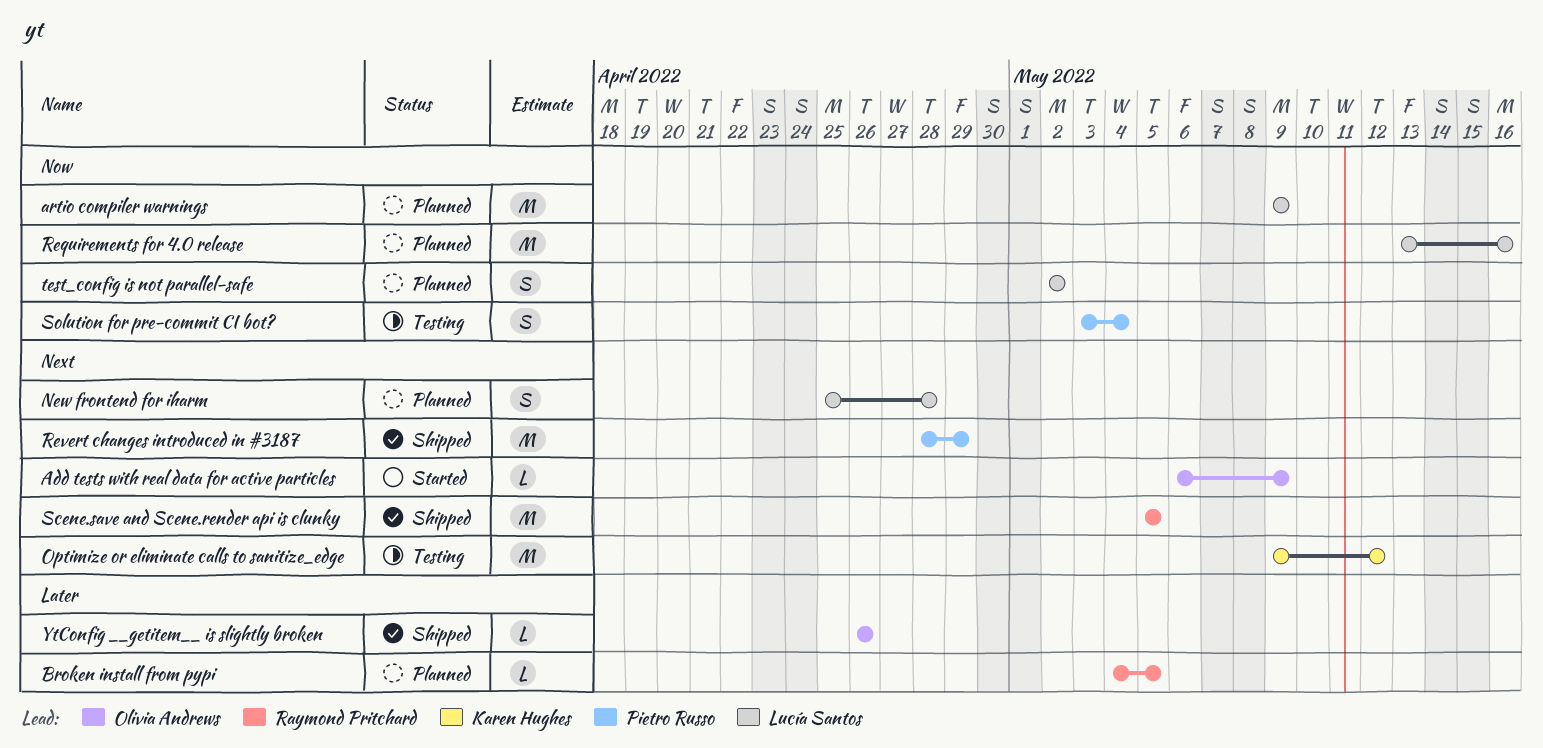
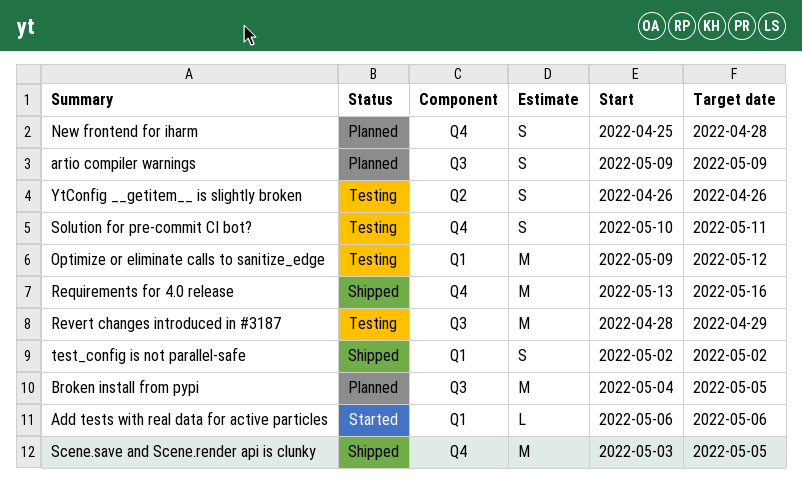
Add tests with real data for active particles, due: May 9 -> May 6
artio compiler warnings, estimate: M -> S
Broken install from pypi, estimate: L -> M
Requirements for 4.0 release, status: Planned -> Shipped
Revert changes introduced in #3187, status: Shipped -> Testing
Scene.save and Scene.render api is clunky, start: May 5 -> May 3
Solution for pre-commit CI bot?, start: May 3 -> May 10
Solution for pre-commit CI bot?, due: May 4 -> May 11
test_config is not parallel-safe, status: Planned -> Shipped
YtConfig __getitem__ is slightly broken, status: Shipped -> Testing
YtConfig __getitem__ is slightly broken, estimate: L -> S

